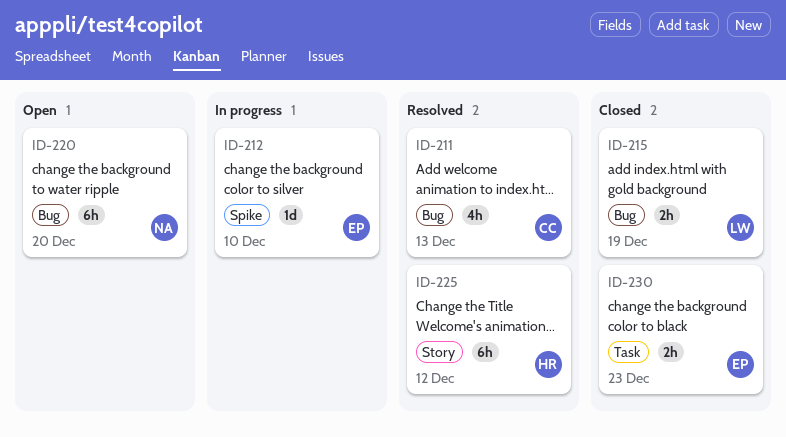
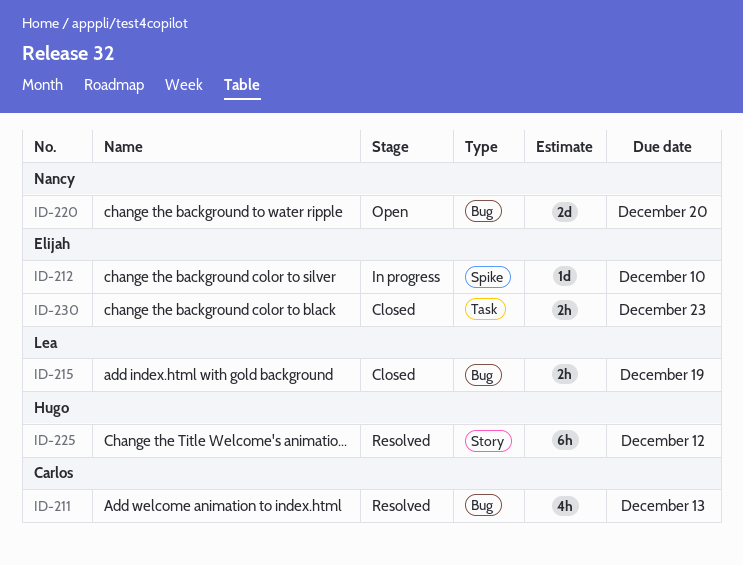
ID-220, estimate: 6h -> 2d

